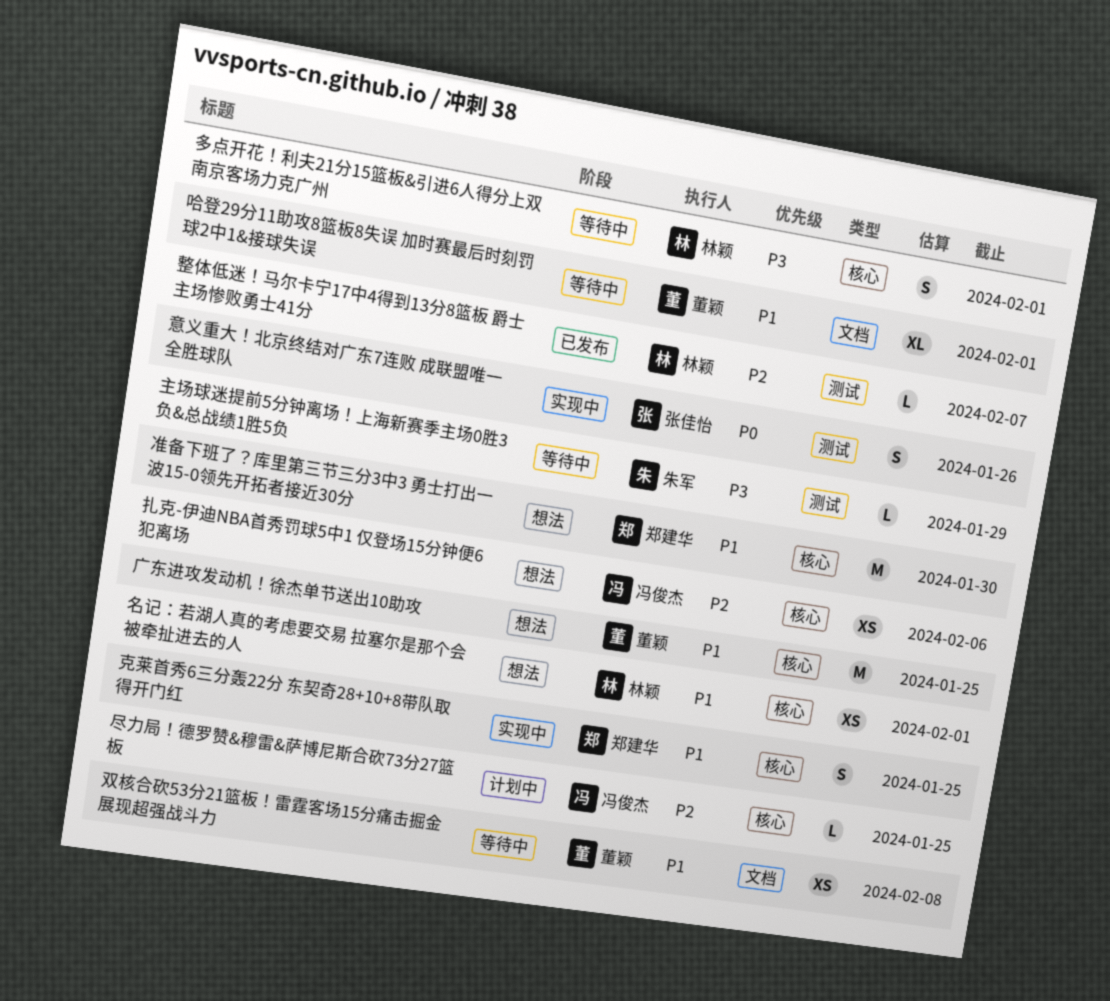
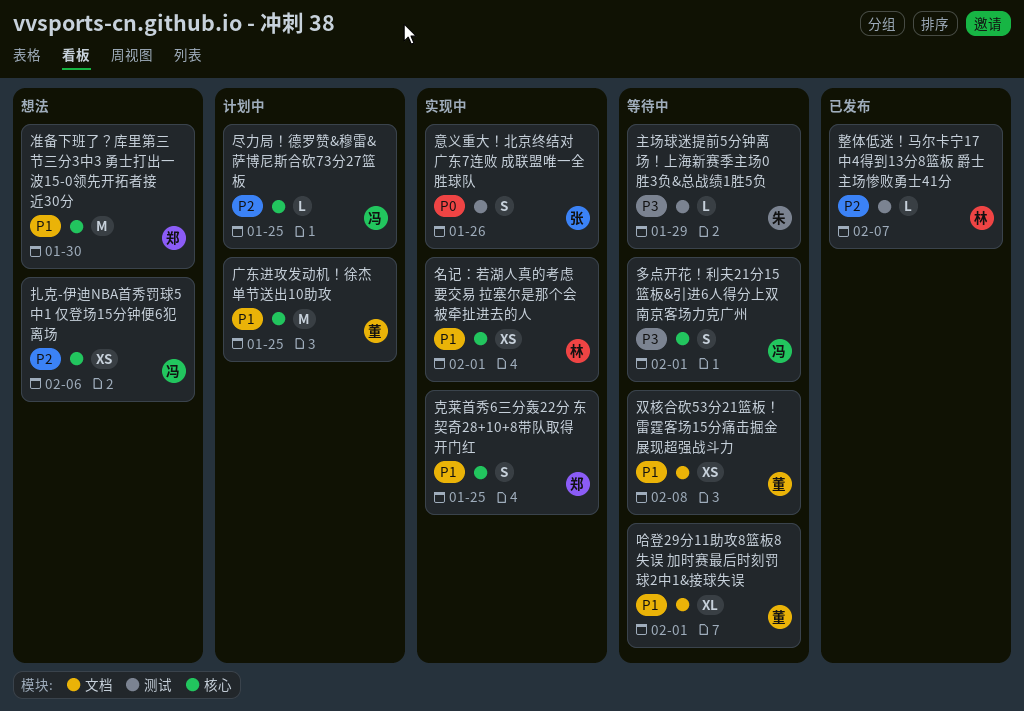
名记：若湖人真的考虑要交易 拉塞尔是那个会被牵扯进去的人, status: 想法 -> 实现中
多点开花！利夫21分15篮板&引进6人得分上双 南京客场力克广州, owner: 林颖 -> 冯俊杰
广东进攻发动机！徐杰单节送出10助攻, status: 想法 -> 计划中

